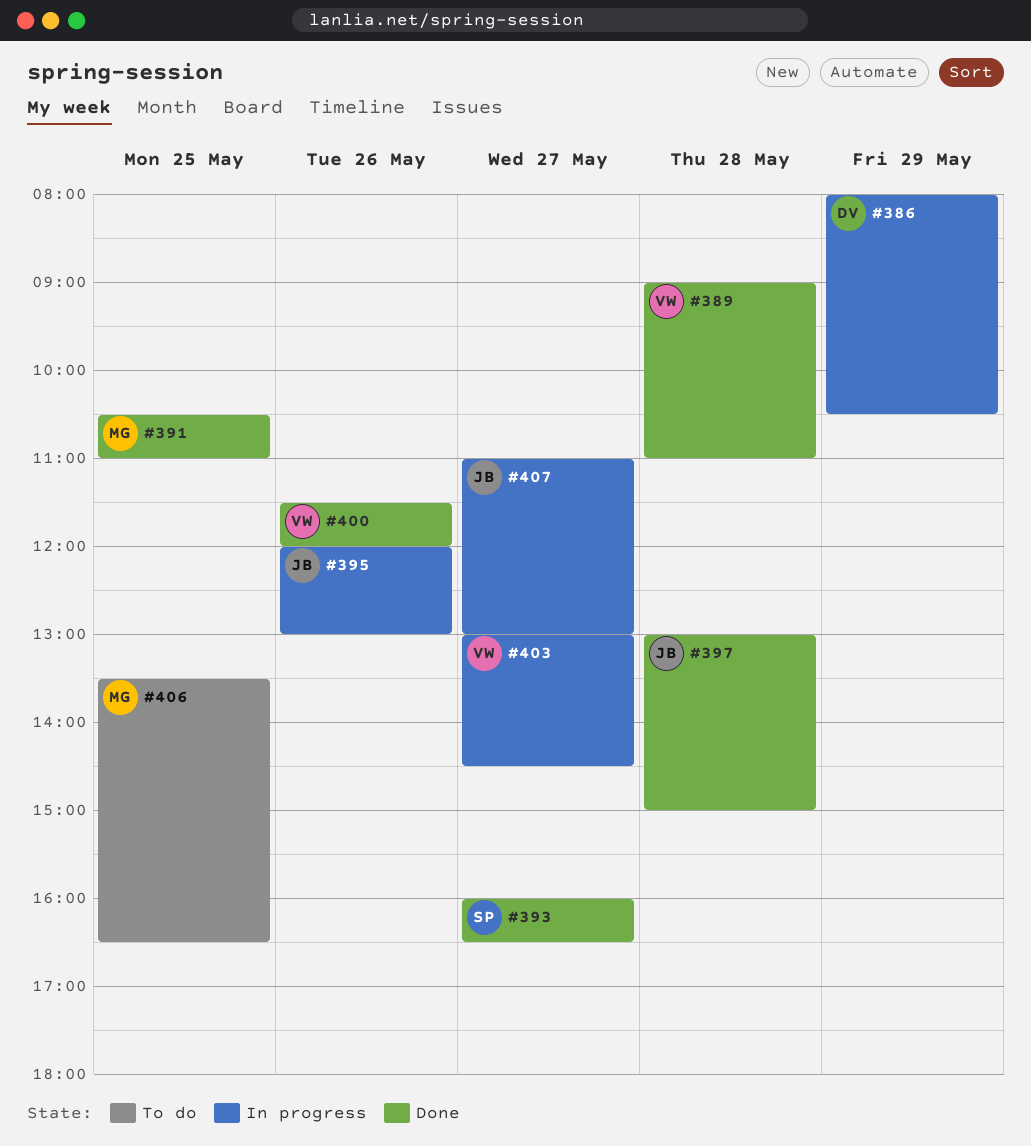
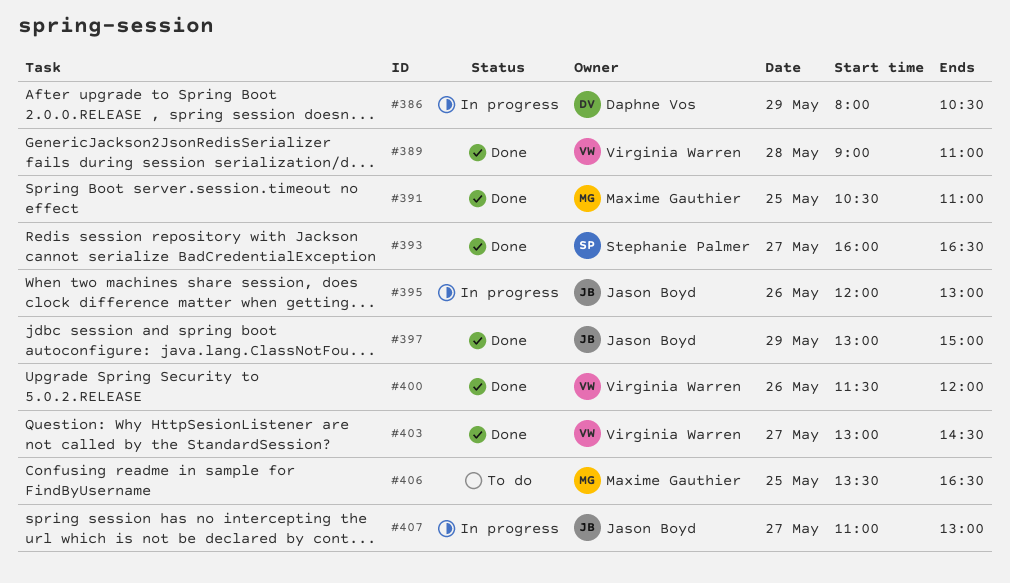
#397, day: May 28 -> May 29
#403, status: In progress -> Done

